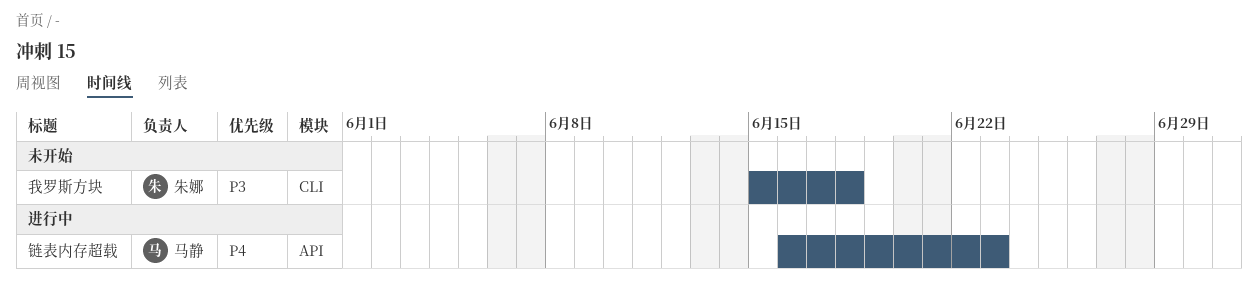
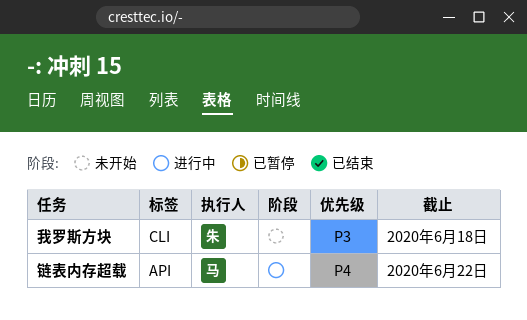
链表内存超载, due: Jun 23 -> Jun 22

